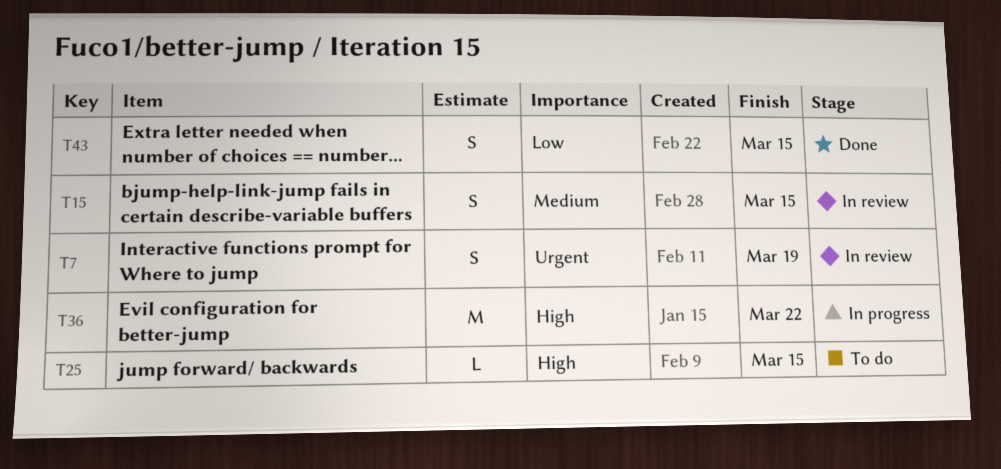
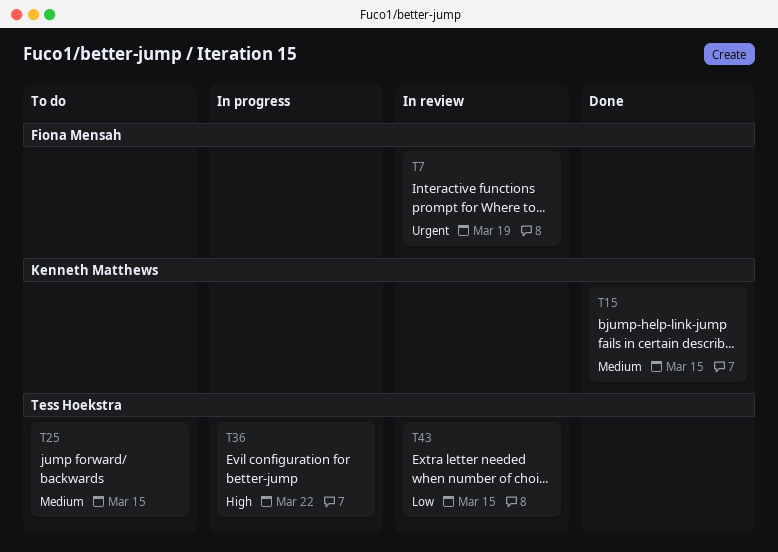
T15, status: In review -> Done
T25, priority: High -> Medium
T43, status: Done -> In review

